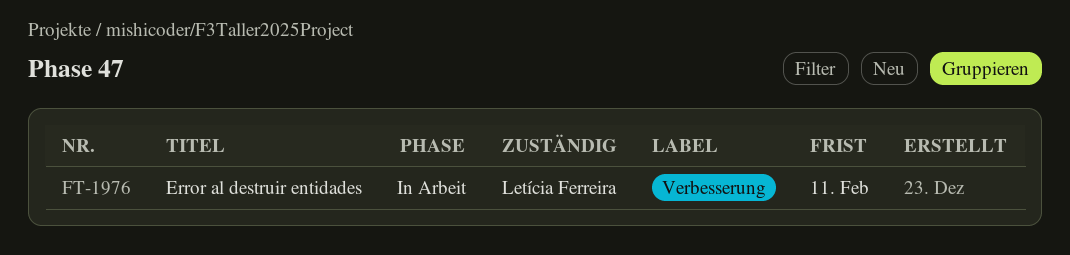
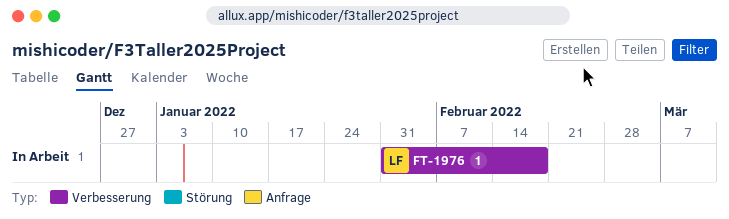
FT-1976, due: Feb 11 -> Feb 18

